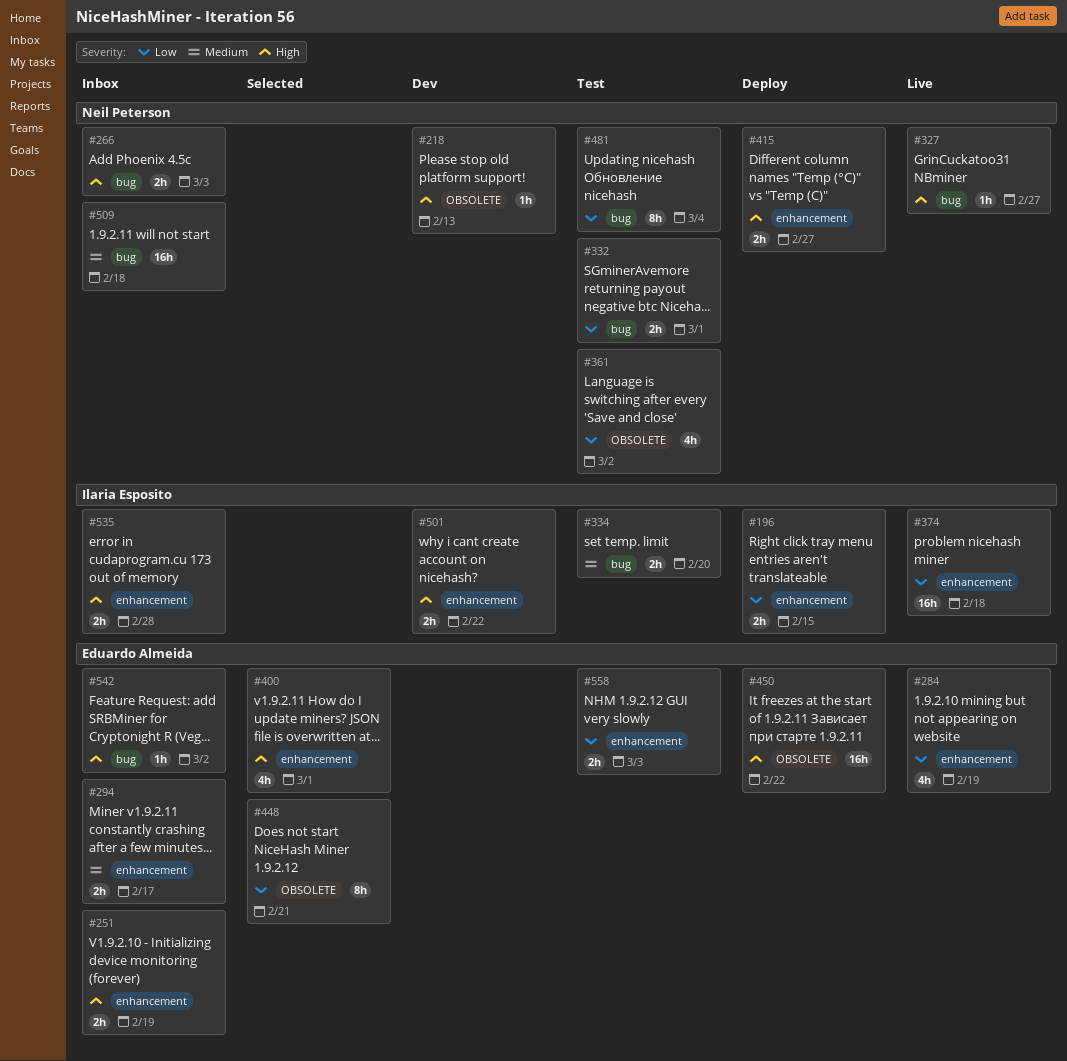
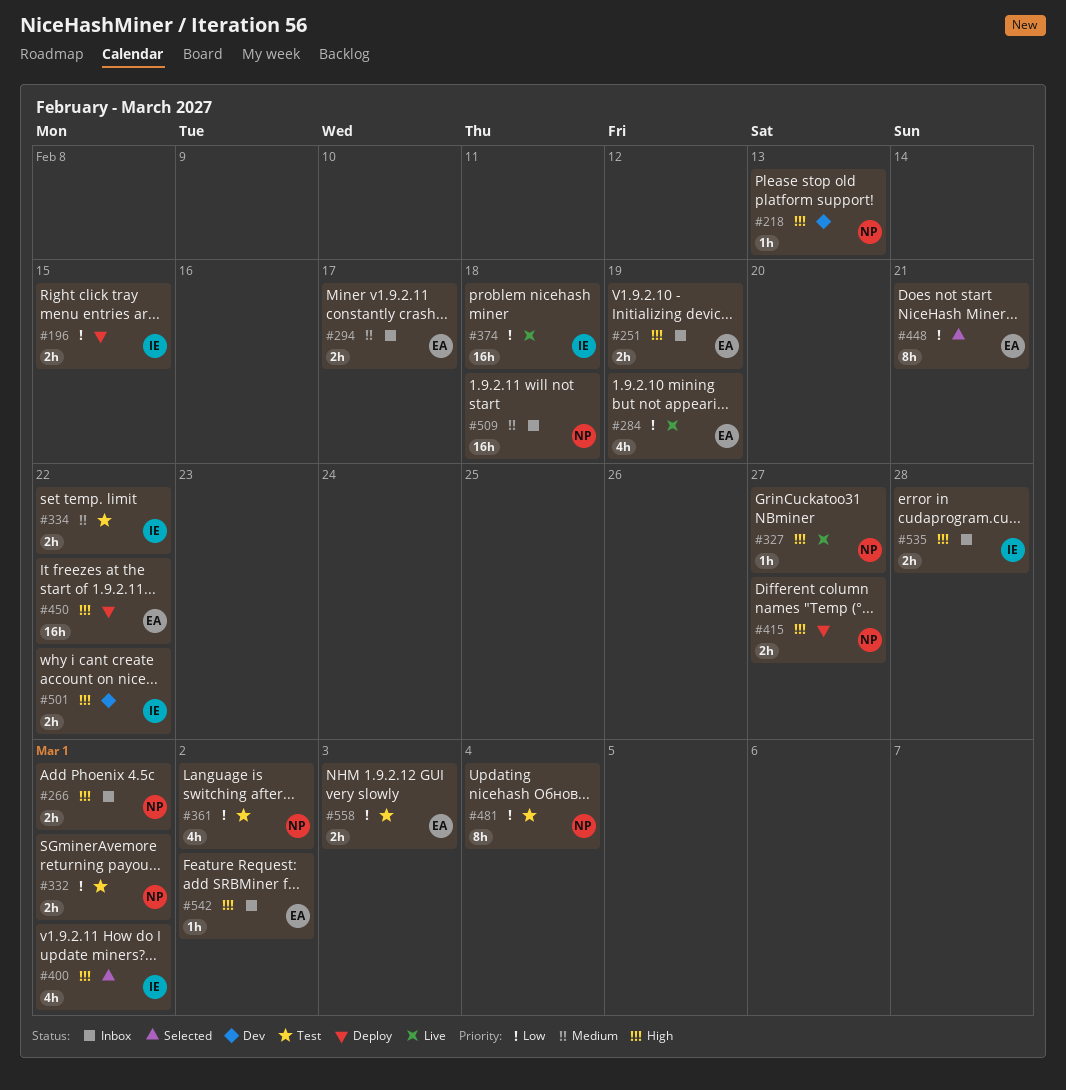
#266, due: Mar 3 -> Mar 1
#334, due: Feb 20 -> Feb 22
#400, owner: Eduardo Almeida -> Ilaria Esposito

